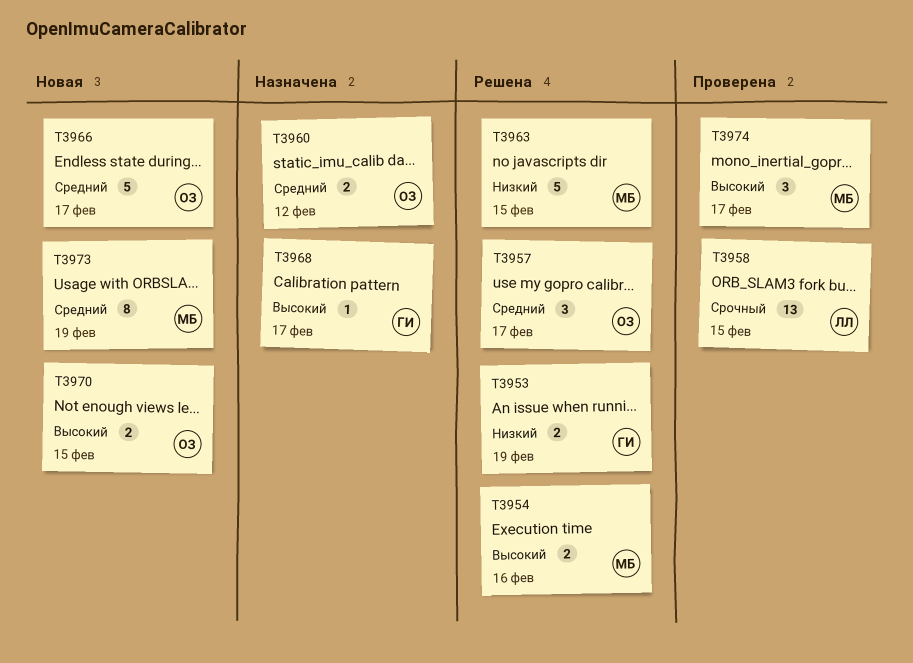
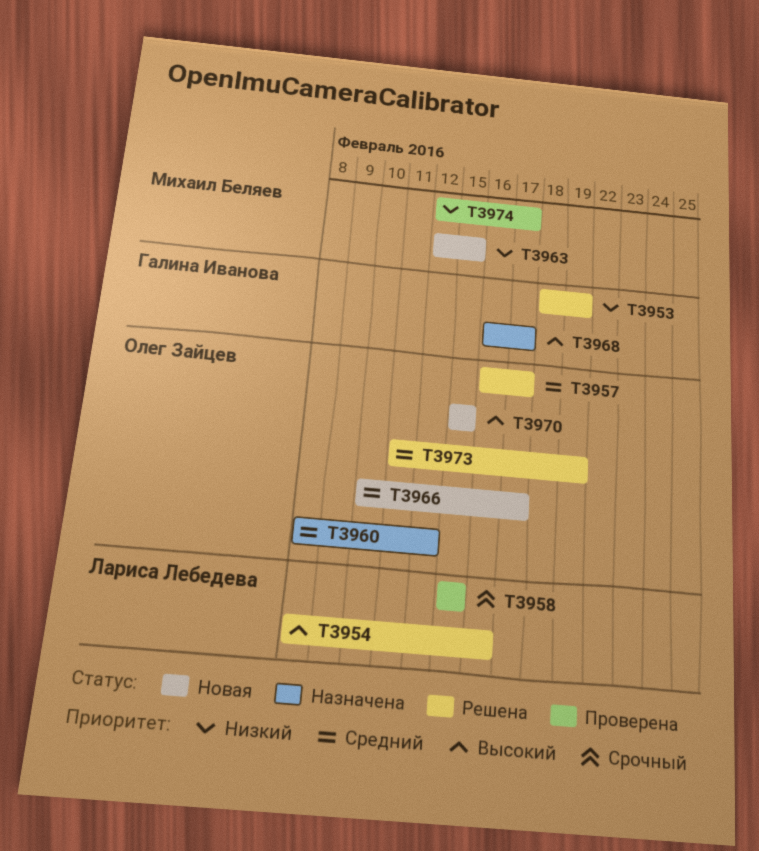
T3954, owner: Михаил Беляев -> Лариса Лебедева
T3963, status: Решена -> Новая
T3973, status: Новая -> Решена
T3973, owner: Михаил Беляев -> Олег Зайцев
T3974, priority: Высокий -> Низкий

